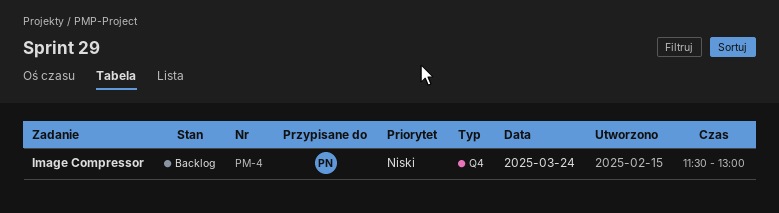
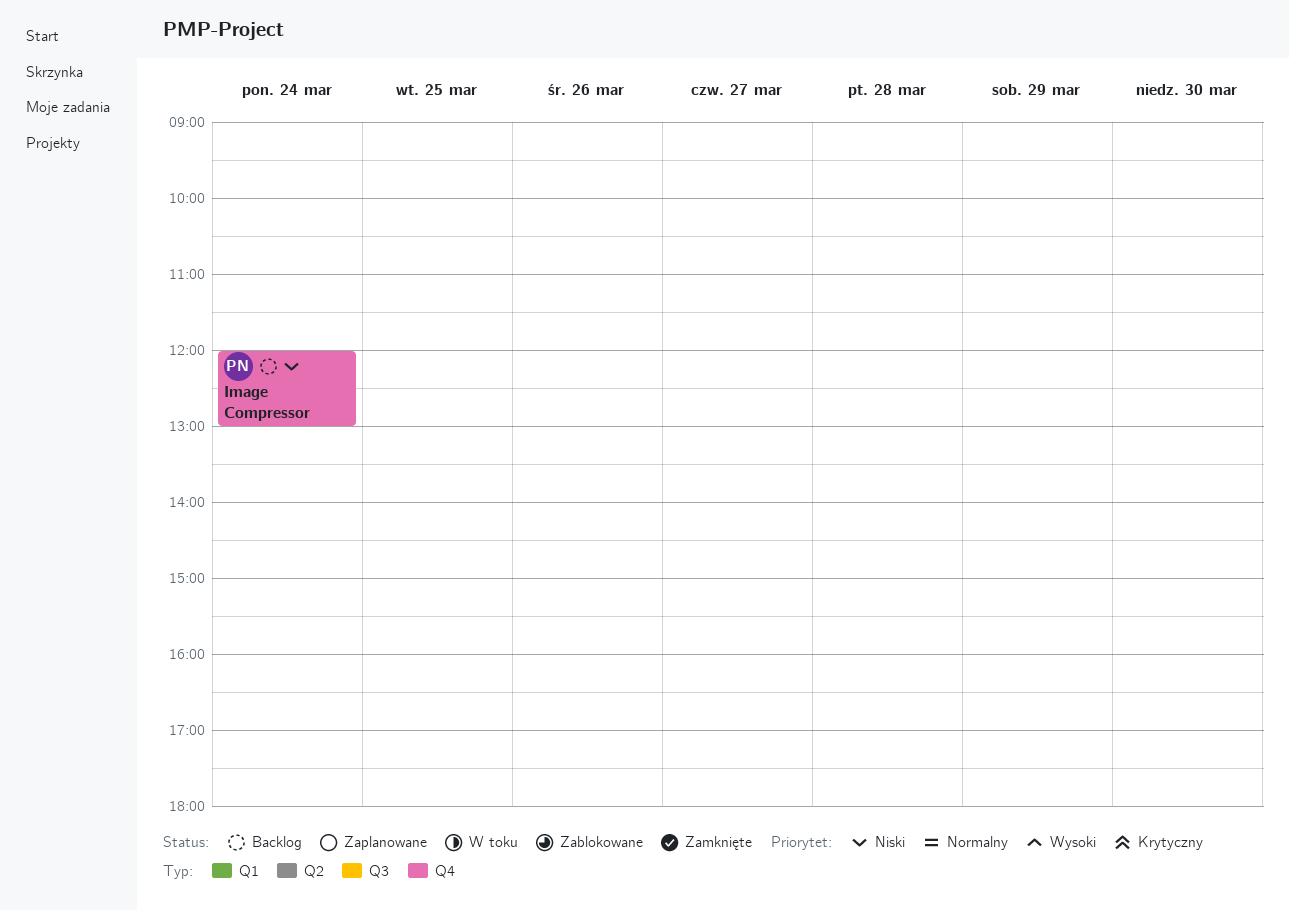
Image Compressor, begins: 11:30 -> 12:00

